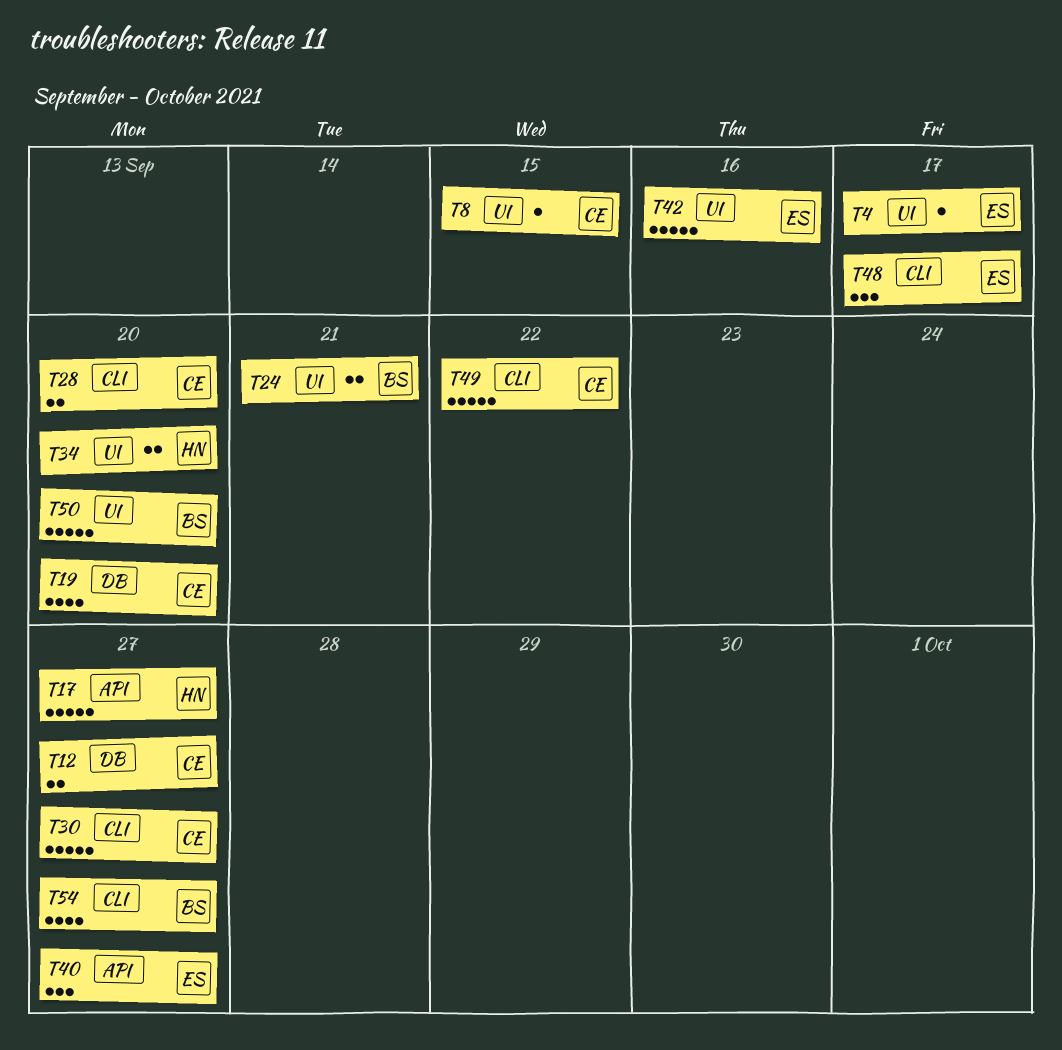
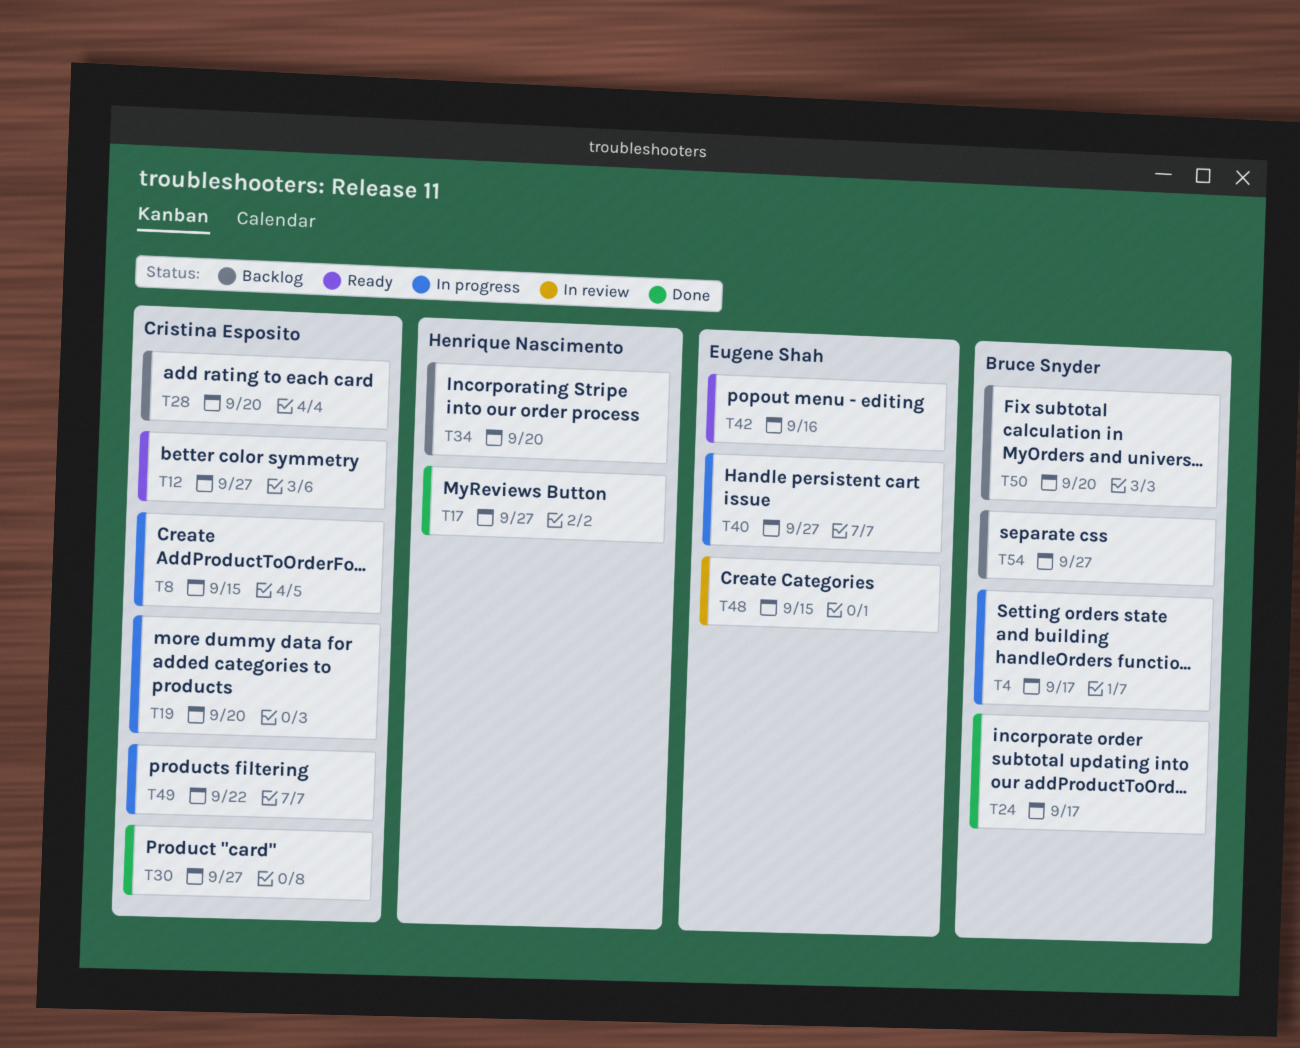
T4, owner: Eugene Shah -> Bruce Snyder
T24, due: Sep 21 -> Sep 17
T48, due: Sep 17 -> Sep 15

